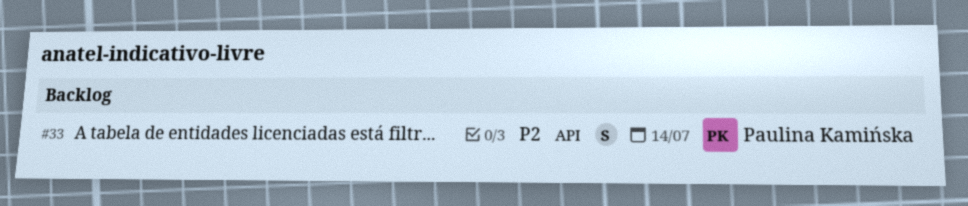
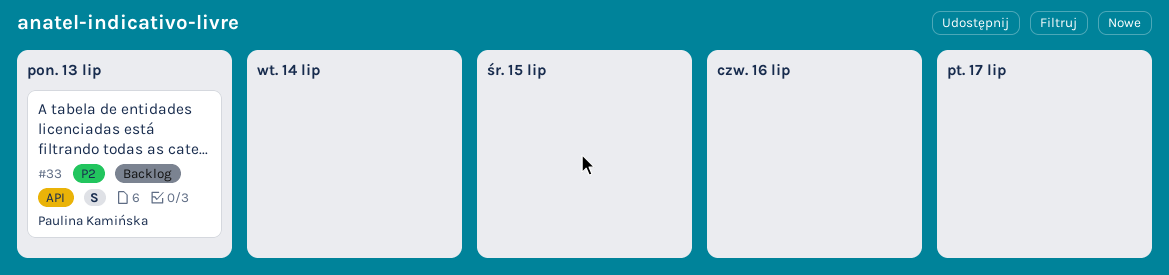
#33, due: Jul 14 -> Jul 13

